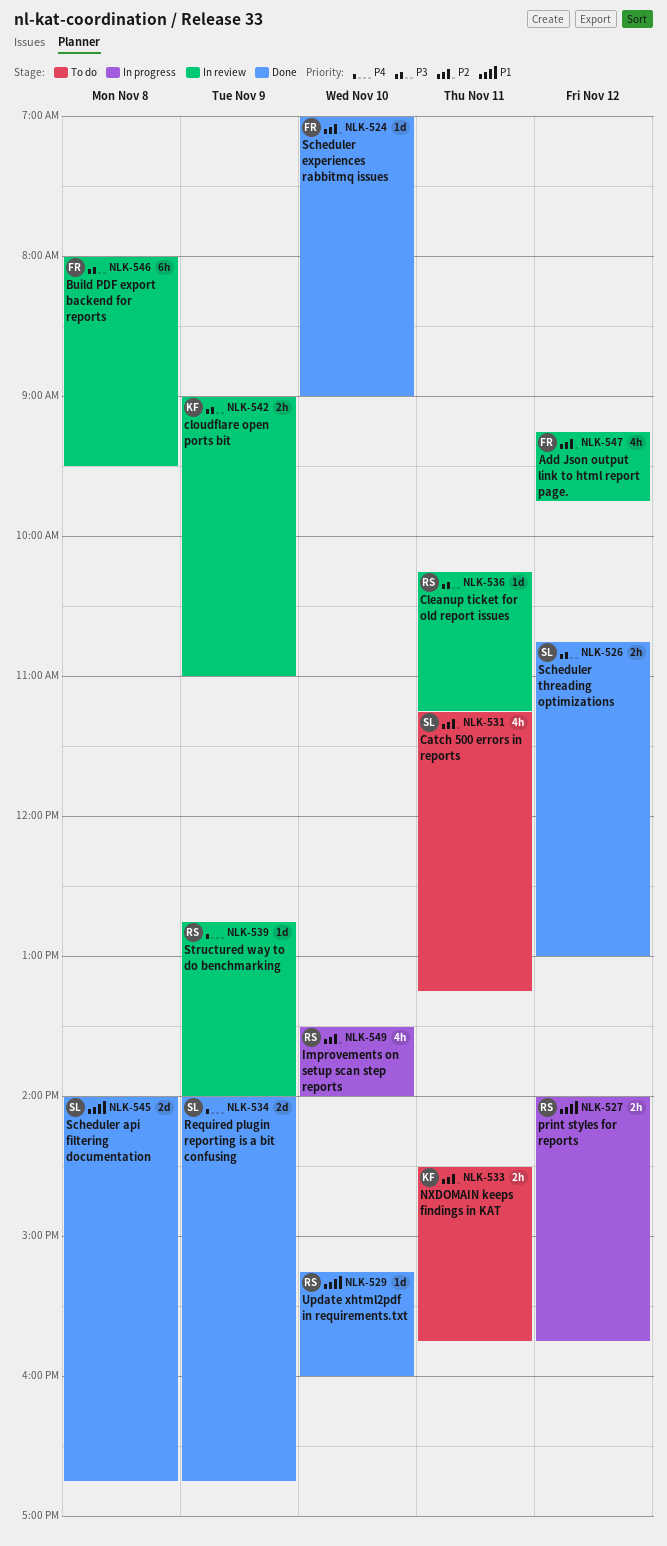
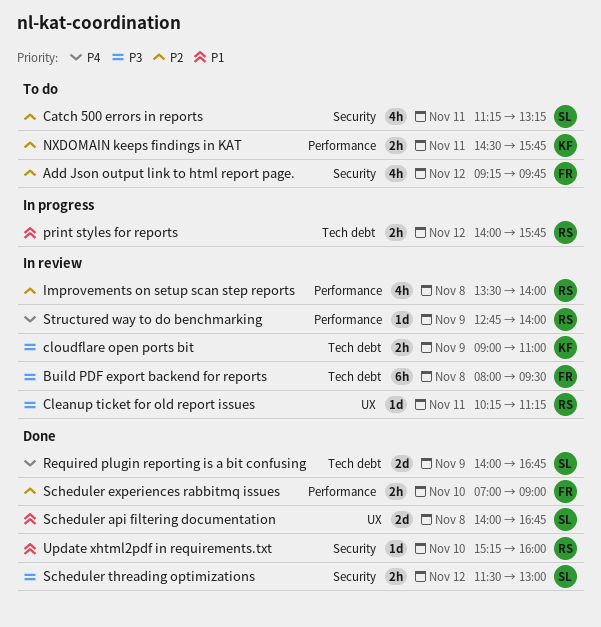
Add Json output link to html report page., status: In review -> To do
Improvements on setup scan step reports, status: In progress -> In review
Improvements on setup scan step reports, day: Nov 10 -> Nov 8
Scheduler experiences rabbitmq issues, estimate: 1d -> 2h
Scheduler threading optimizations, begins: 10:45 -> 11:30

